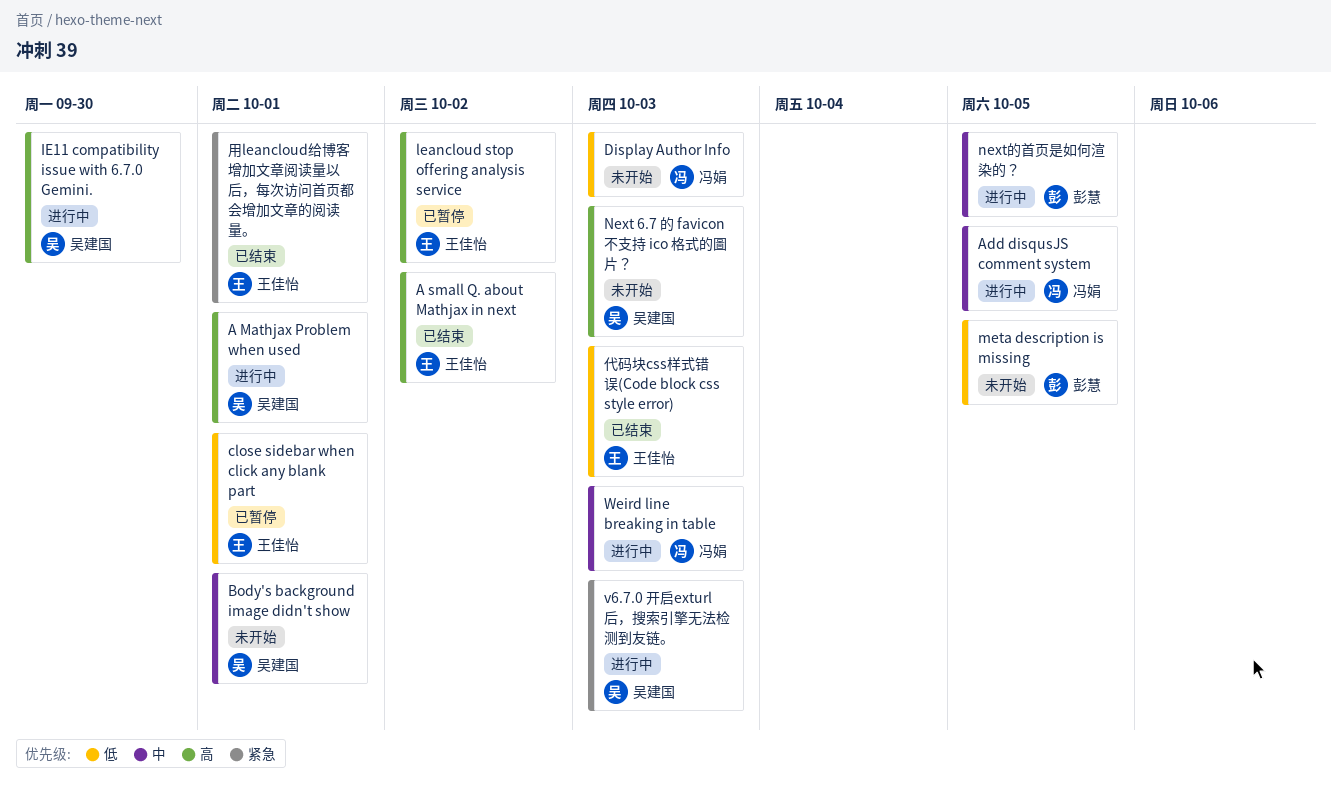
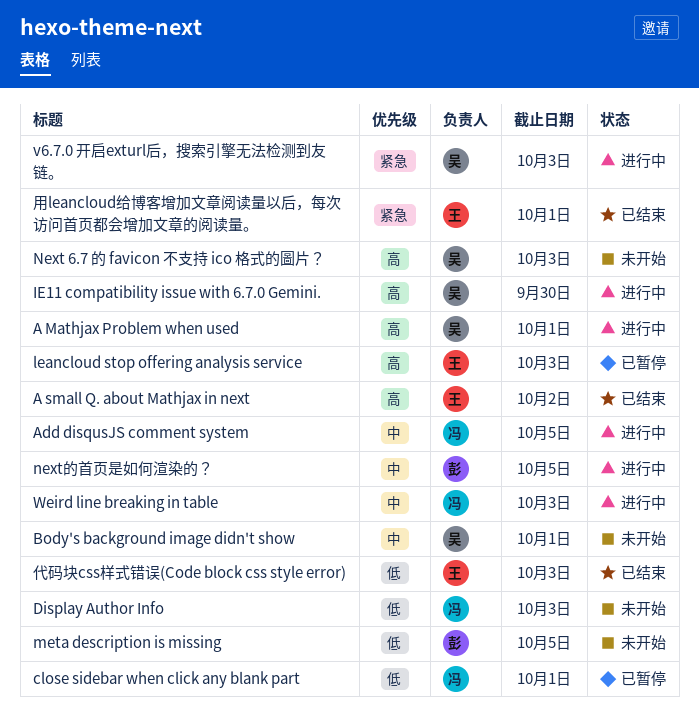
close sidebar when click any blank part, owner: 王佳怡 -> 冯娟
leancloud stop offering analysis service, due: Oct 2 -> Oct 3

